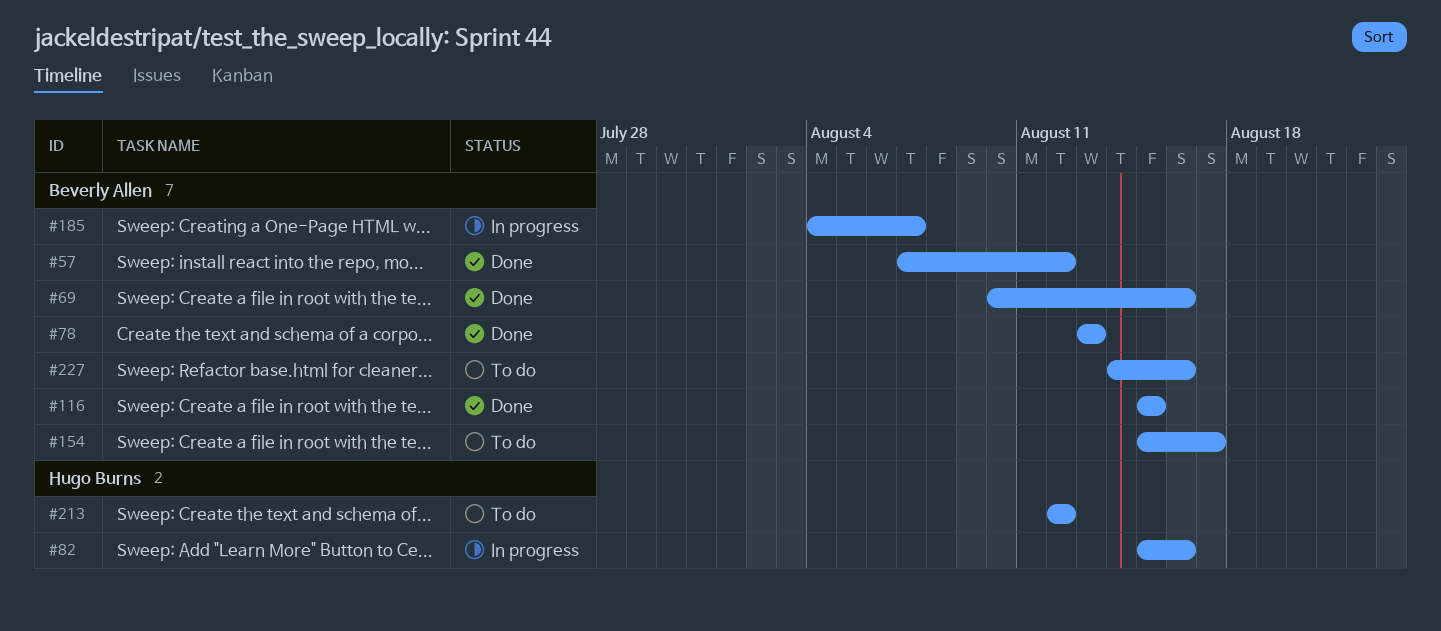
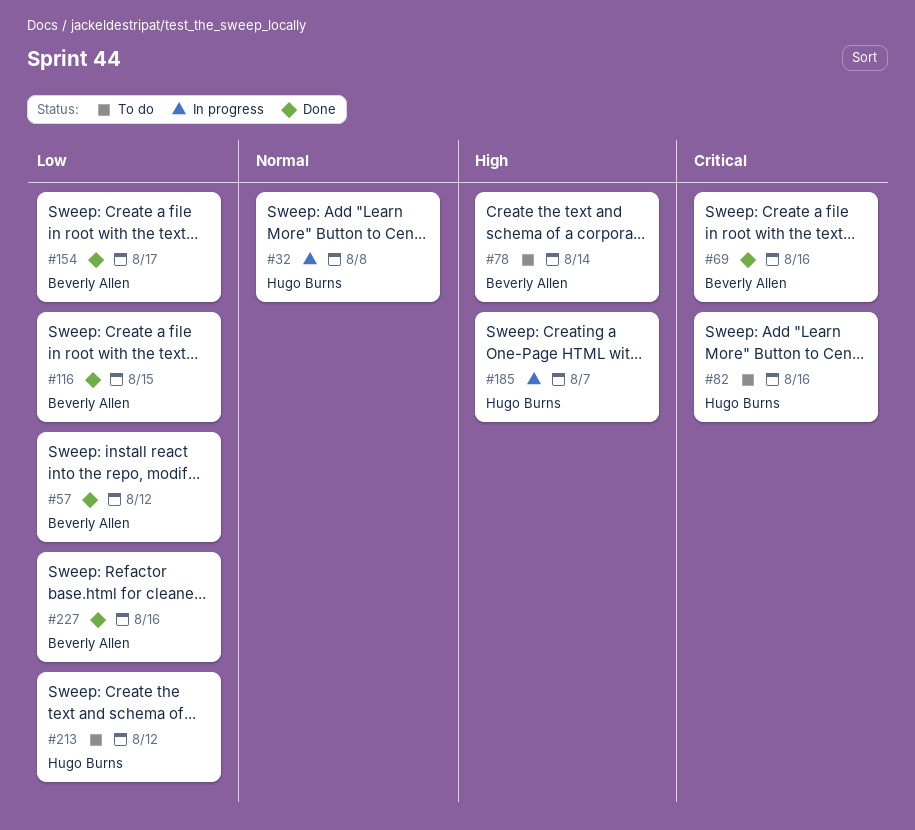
#32: none -> present
#78, status: Done -> To do
#78, due: Aug 13 -> Aug 14
#82, status: In progress -> To do
#154, status: To do -> Done
#185, owner: Beverly Allen -> Hugo Burns
#227, status: To do -> Done

